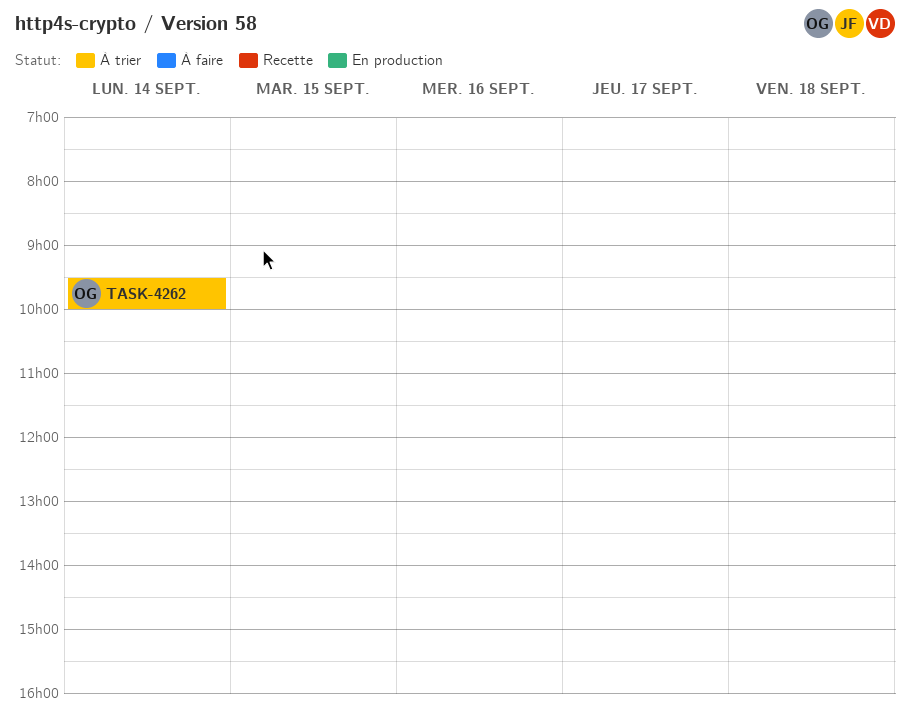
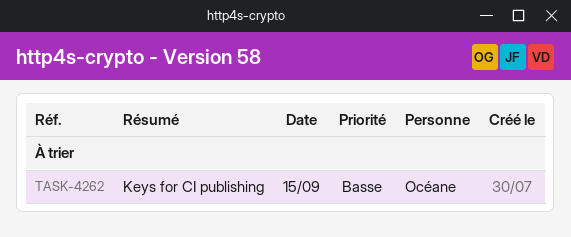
TASK-4262, day: Sep 14 -> Sep 15

